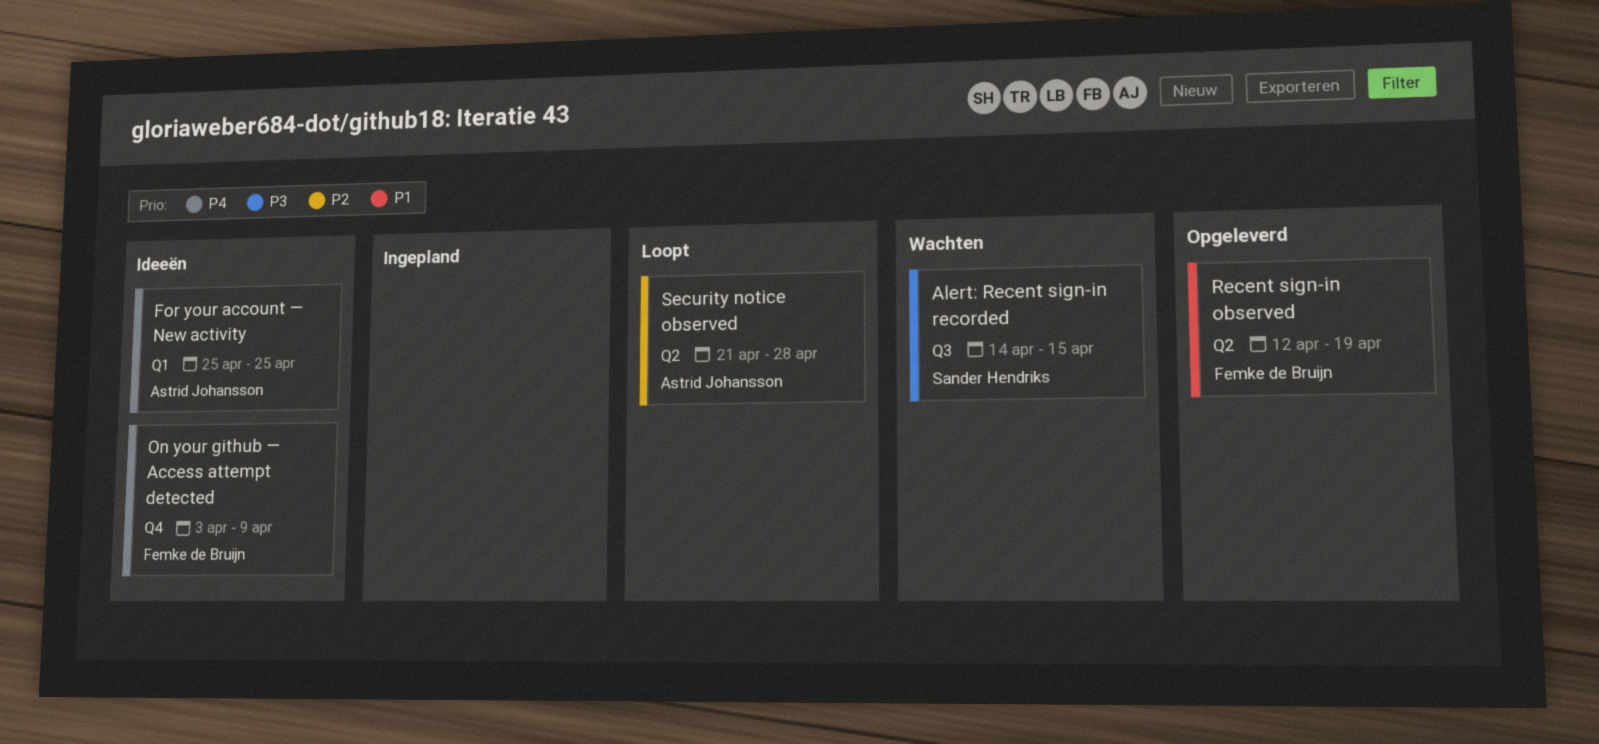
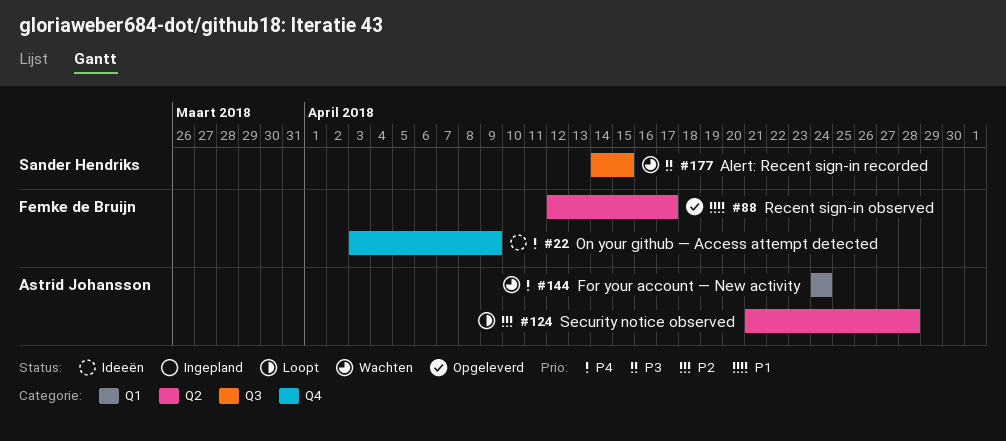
For your account — New activity, status: Ideeën -> Wachten
For your account — New activity, start: Apr 25 -> Apr 24
For your account — New activity, due: Apr 25 -> Apr 24
Recent sign-in observed, due: Apr 19 -> Apr 17

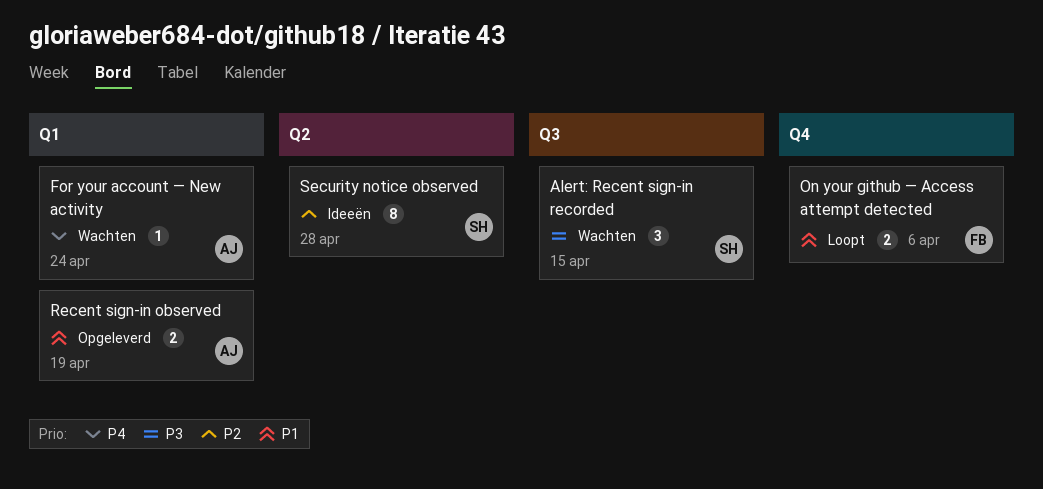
On your github — Access attempt detected, status: Ideeën -> Loopt
On your github — Access attempt detected, priority: P4 -> P1
On your github — Access attempt detected, due: Apr 9 -> Apr 6
Recent sign-in observed, owner: Femke de Bruijn -> Astrid Johansson
Recent sign-in observed, label: Q2 -> Q1
Recent sign-in observed, due: Apr 17 -> Apr 19
Security notice observed, status: Loopt -> Ideeën
Security notice observed, owner: Astrid Johansson -> Sander Hendriks

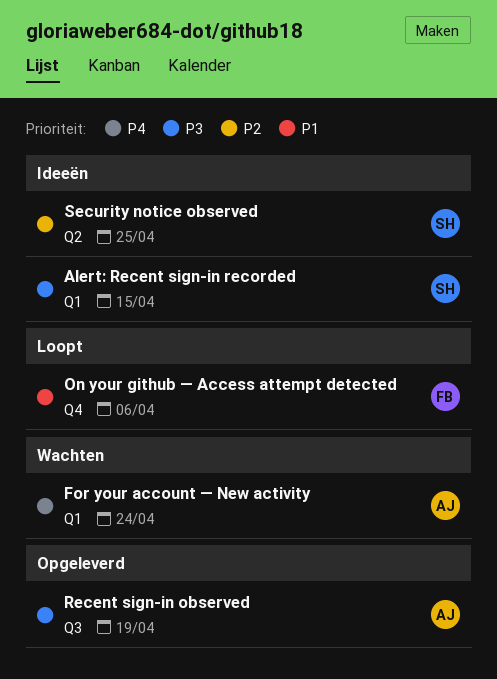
Alert: Recent sign-in recorded, status: Wachten -> Ideeën
Alert: Recent sign-in recorded, label: Q3 -> Q1
Recent sign-in observed, priority: P1 -> P3
Recent sign-in observed, label: Q1 -> Q3
Security notice observed, due: Apr 28 -> Apr 25

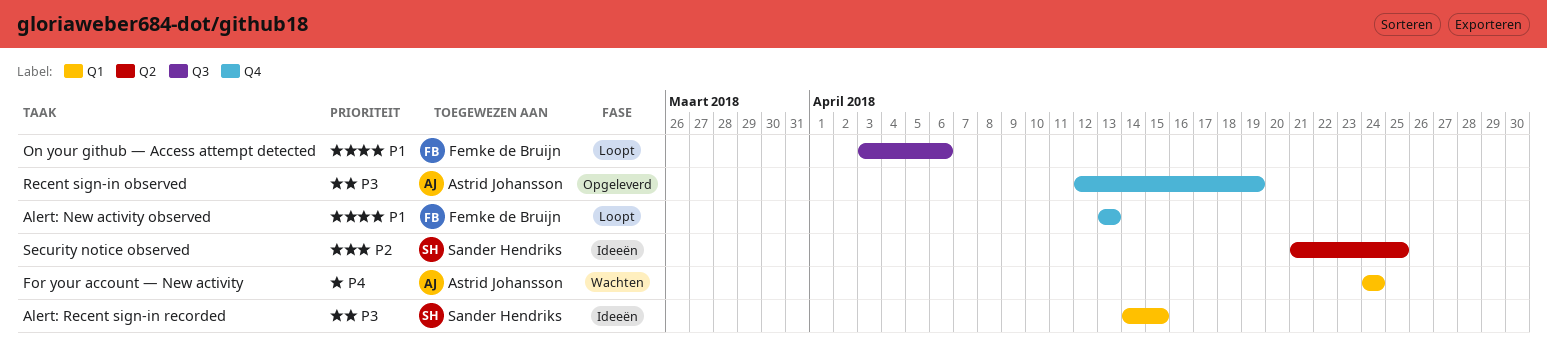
Alert: New activity observed: none -> present
On your github — Access attempt detected, label: Q4 -> Q3
Recent sign-in observed, label: Q3 -> Q4

